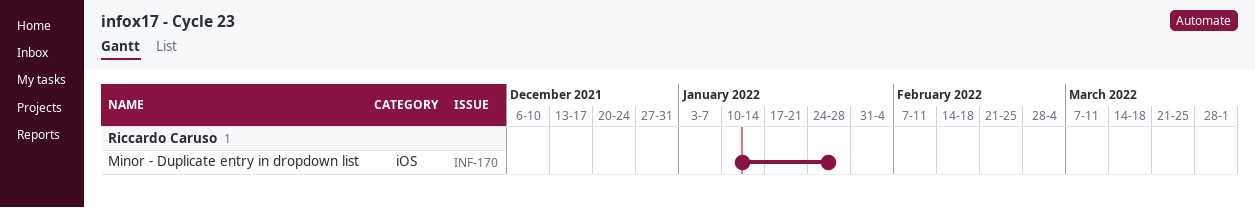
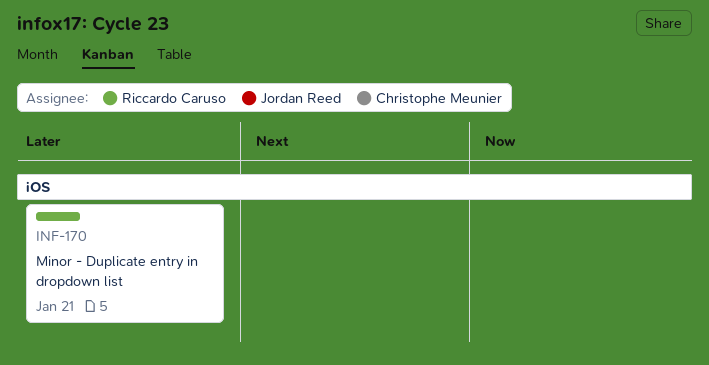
INF-170, due: Jan 28 -> Jan 21

